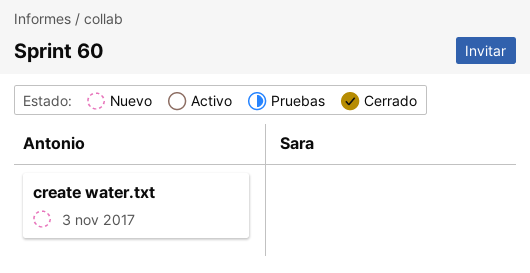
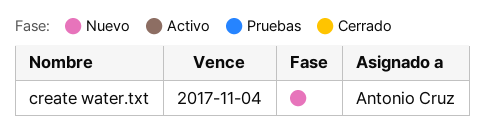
create water.txt, due: Nov 3 -> Nov 4

